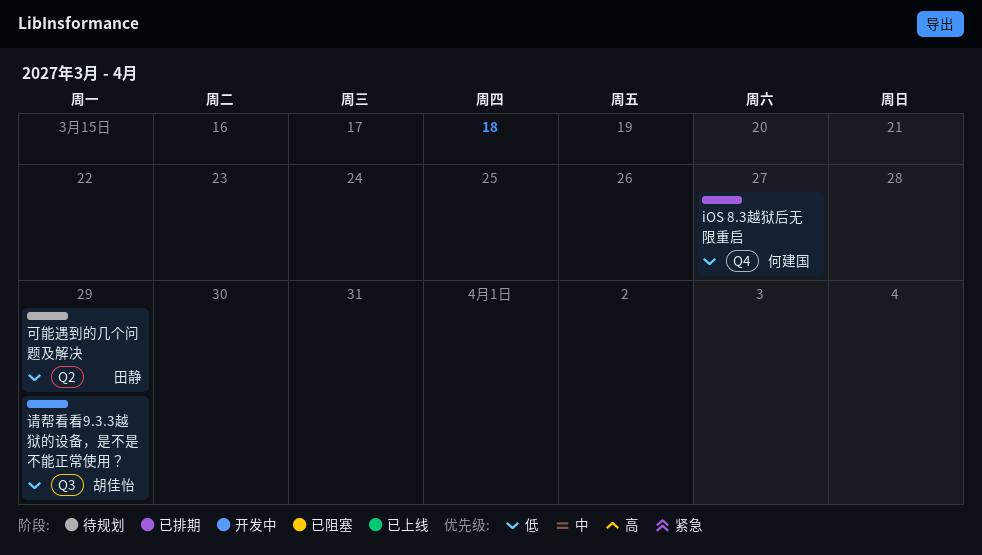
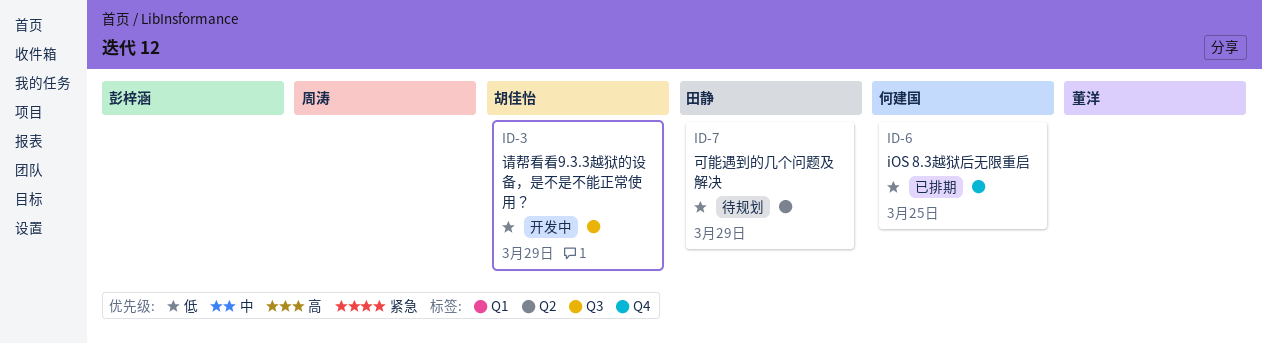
iOS 8.3越狱后无限重启, due: Mar 27 -> Mar 25

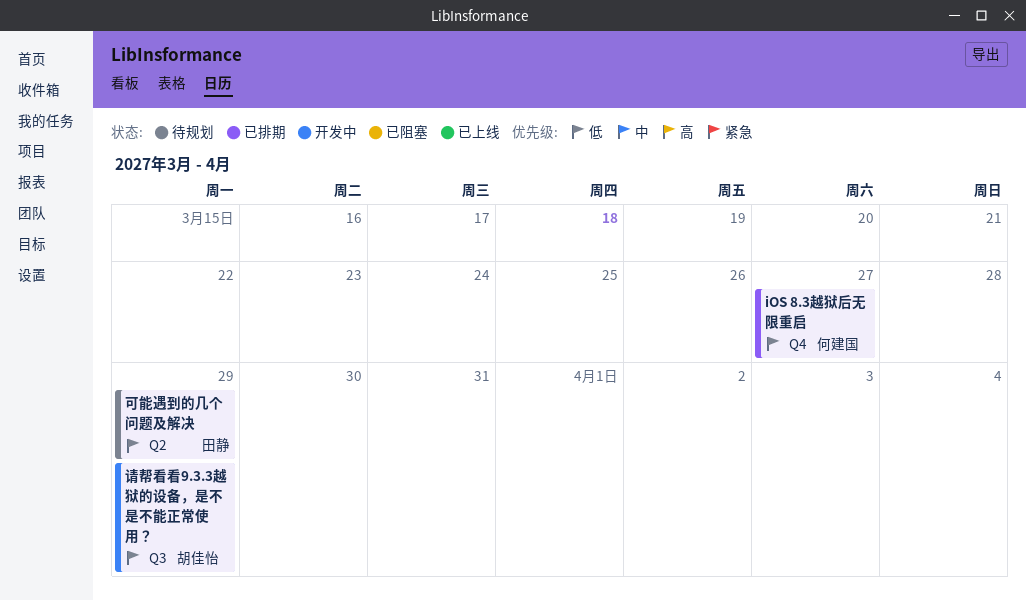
iOS 8.3越狱后无限重启, due: Mar 25 -> Mar 27

